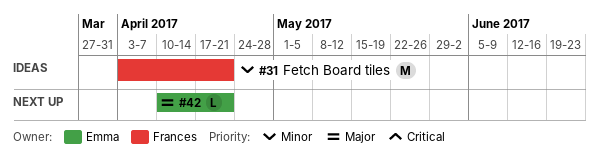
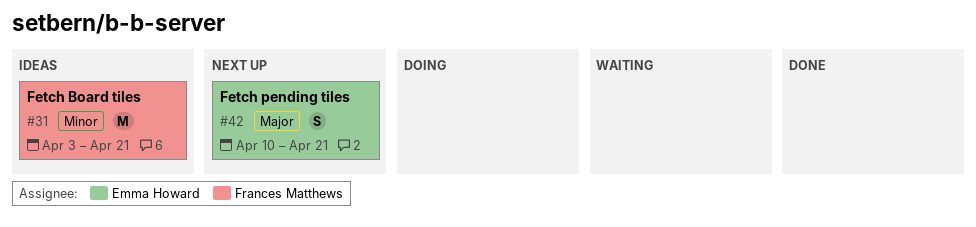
#42, estimate: L -> S

